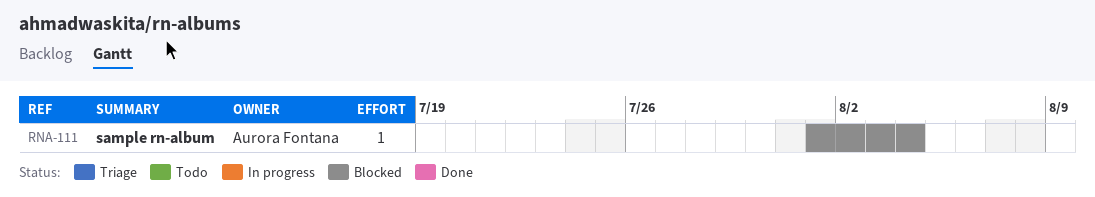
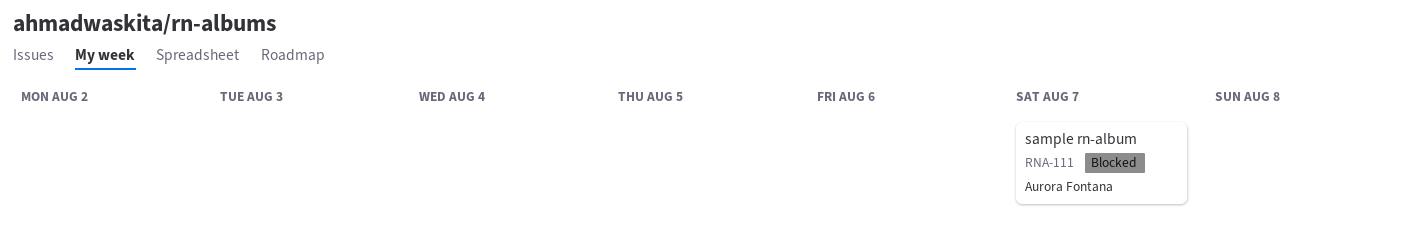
RNA-111, due: Aug 4 -> Aug 7

